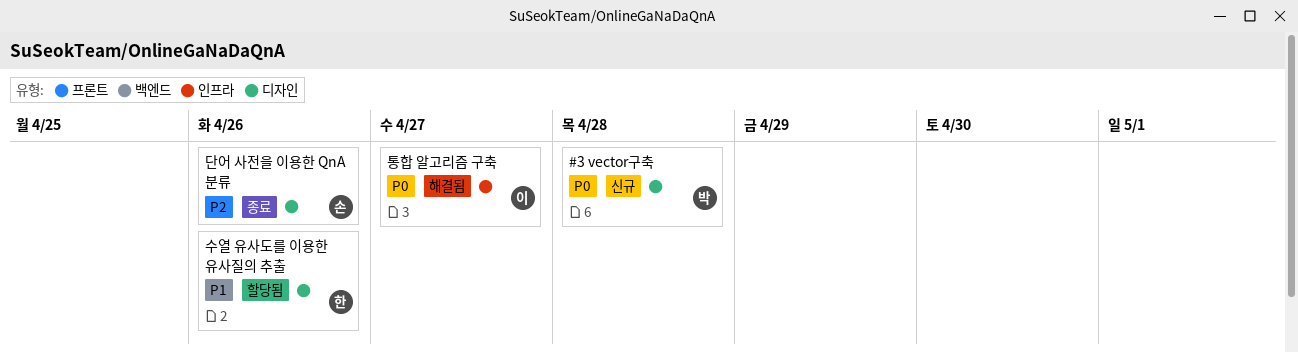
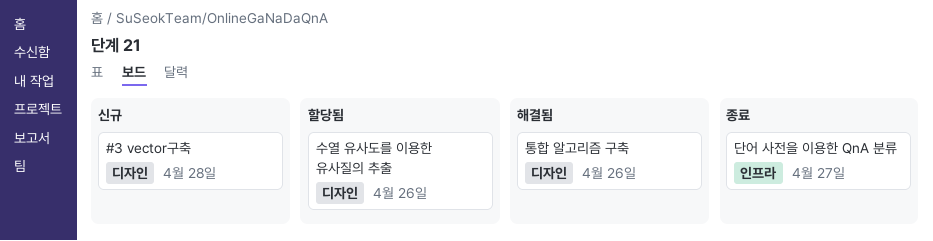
단어 사전을 이용한 QnA 분류, label: 디자인 -> 인프라
단어 사전을 이용한 QnA 분류, due: Apr 26 -> Apr 27
통합 알고리즘 구축, label: 인프라 -> 디자인
통합 알고리즘 구축, due: Apr 27 -> Apr 26

